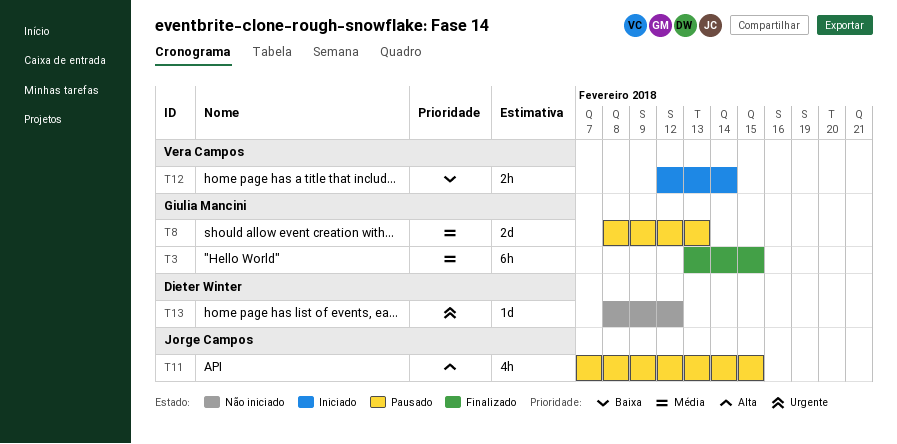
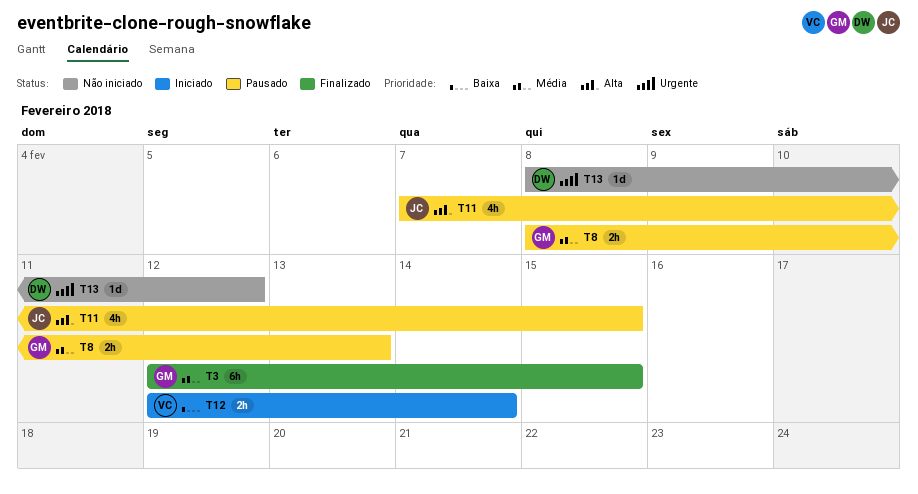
T3, start: Feb 13 -> Feb 12
T8, estimate: 2d -> 2h

